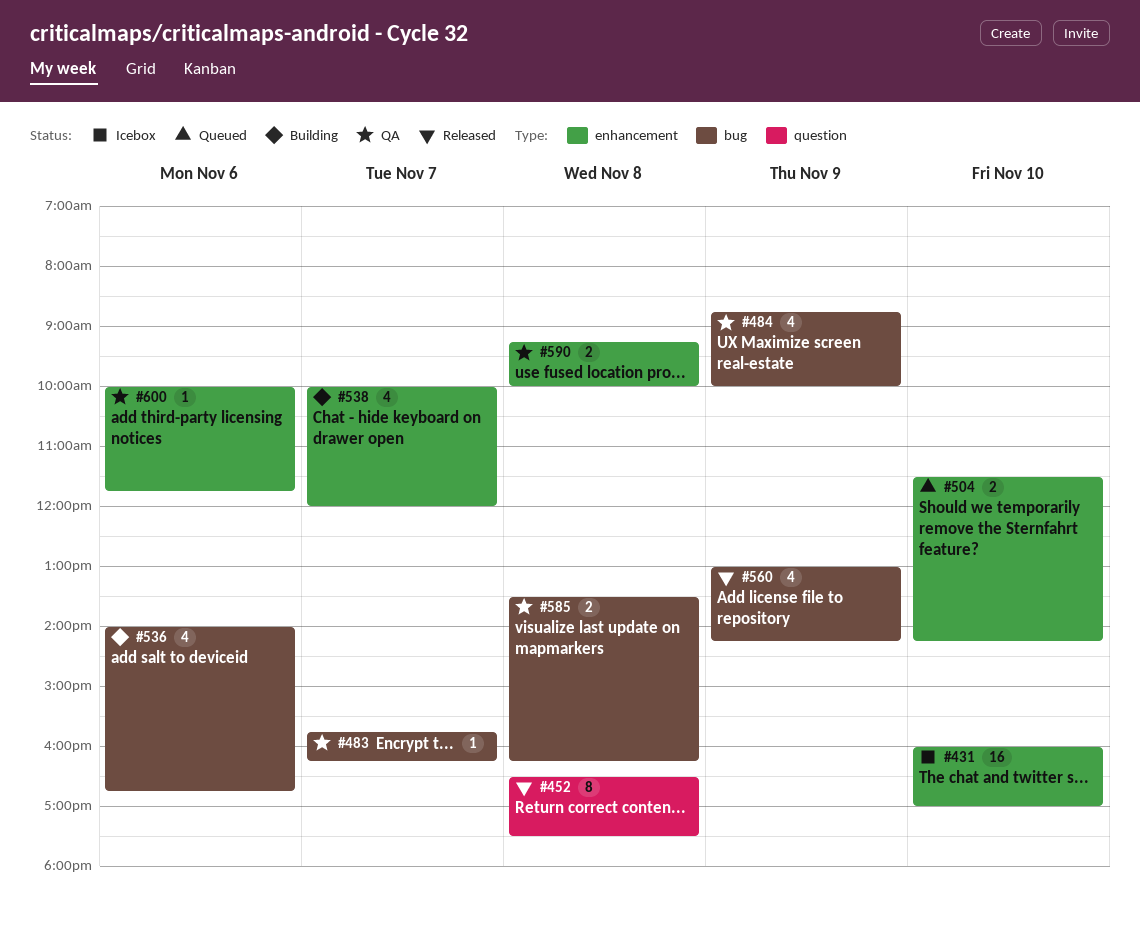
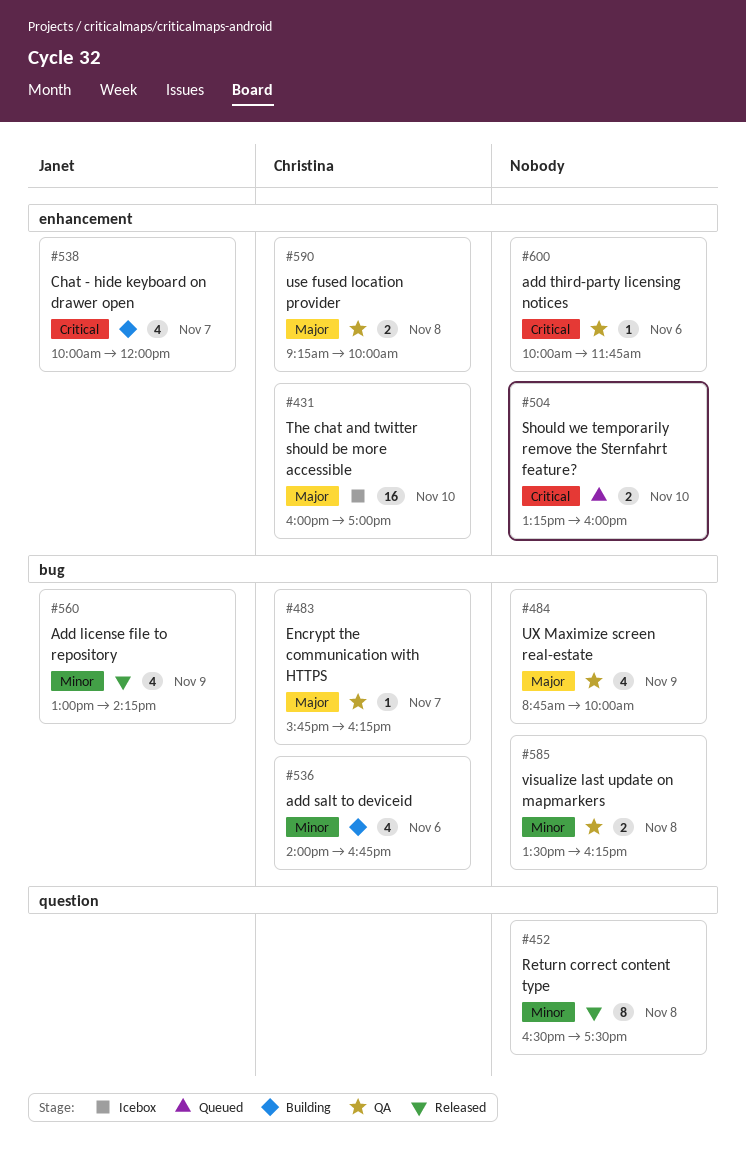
#504, begins: 11:30 -> 13:15
#504, ends: 14:15 -> 16:00

